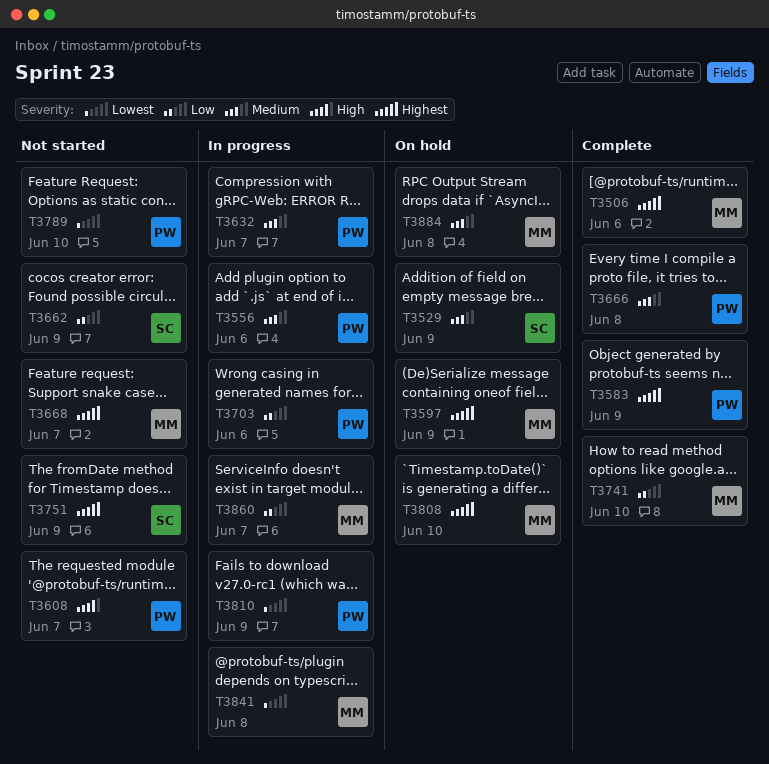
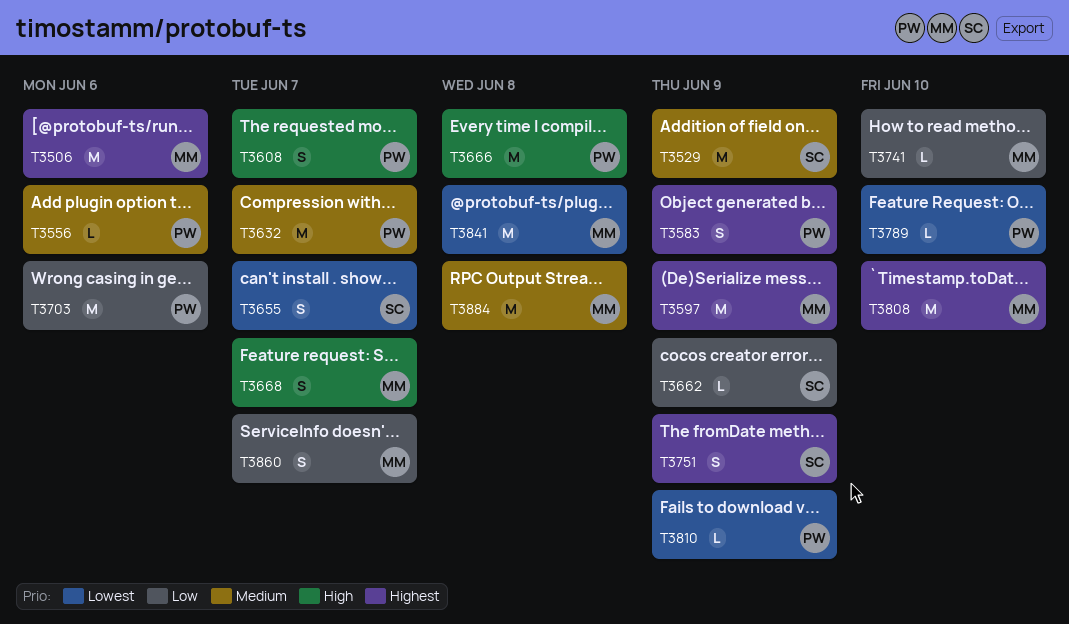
T3655: none -> present
T3666, priority: Medium -> High
T3668, priority: Highest -> High

